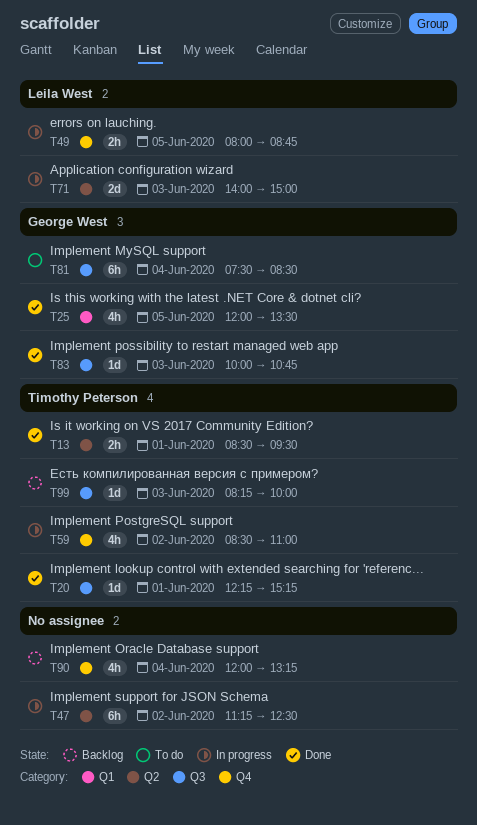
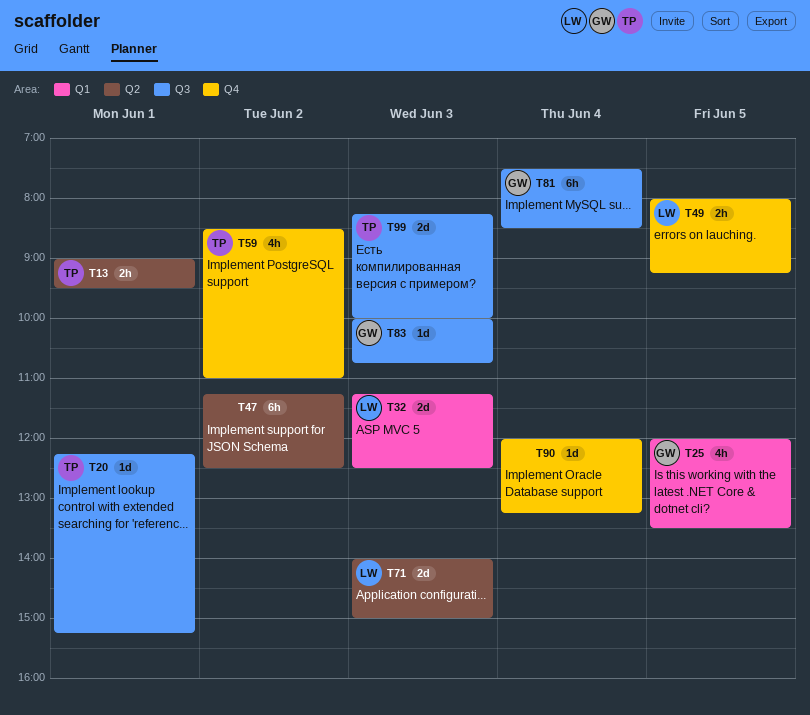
T13, begins: 08:30 -> 09:00
T32: none -> present
T49, ends: 08:45 -> 09:15
T90, estimate: 4h -> 1d
T99, estimate: 1d -> 2d

